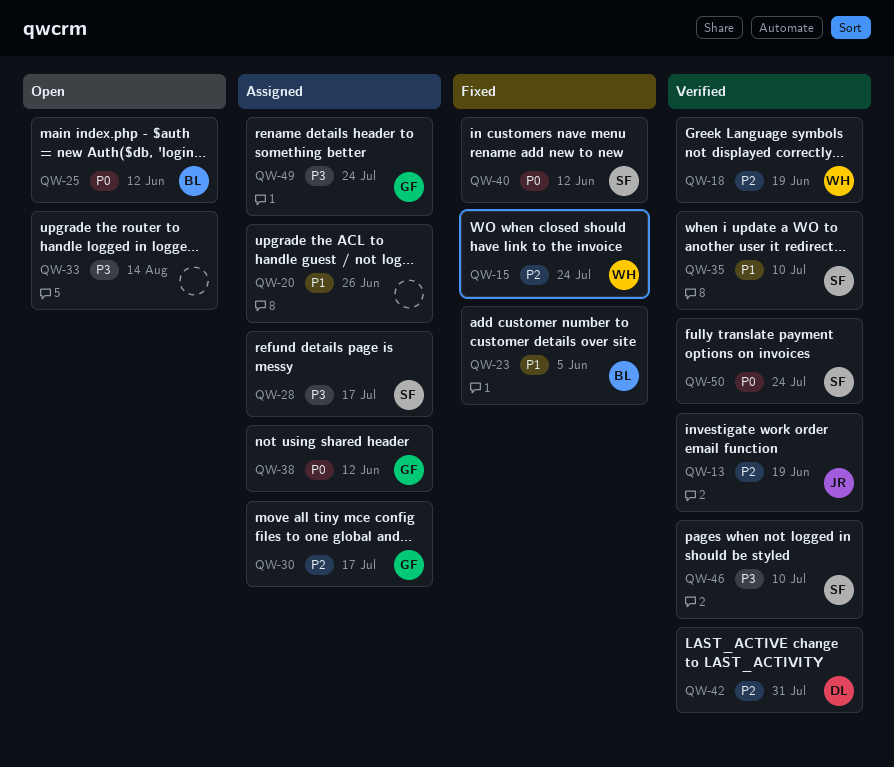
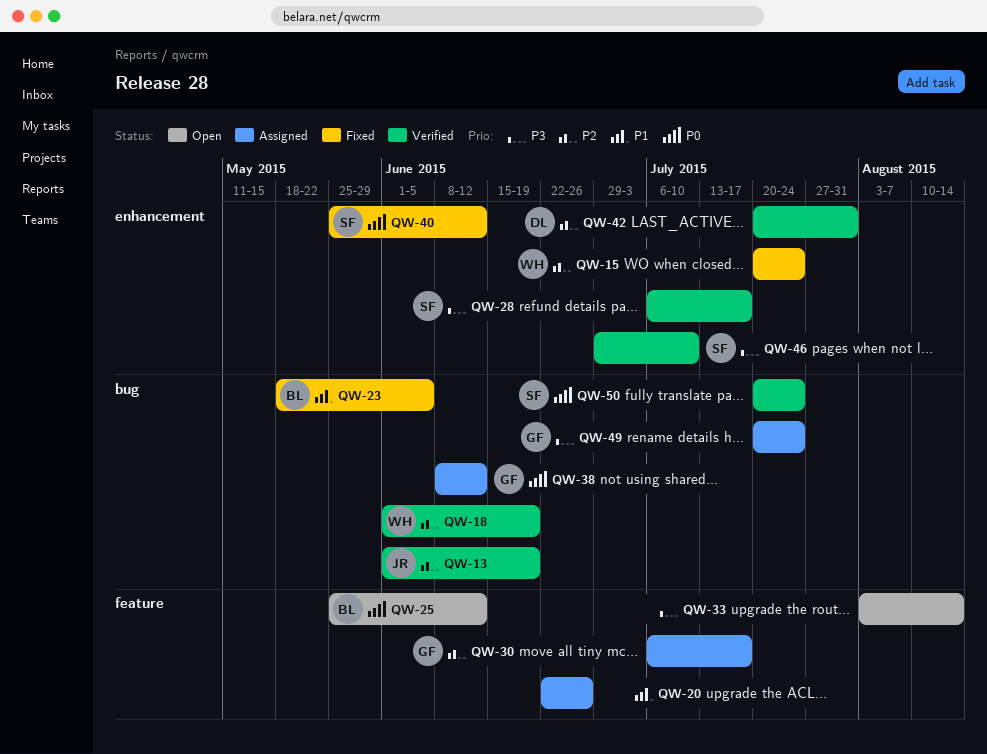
QW-28, status: Assigned -> Verified
QW-35: present -> none

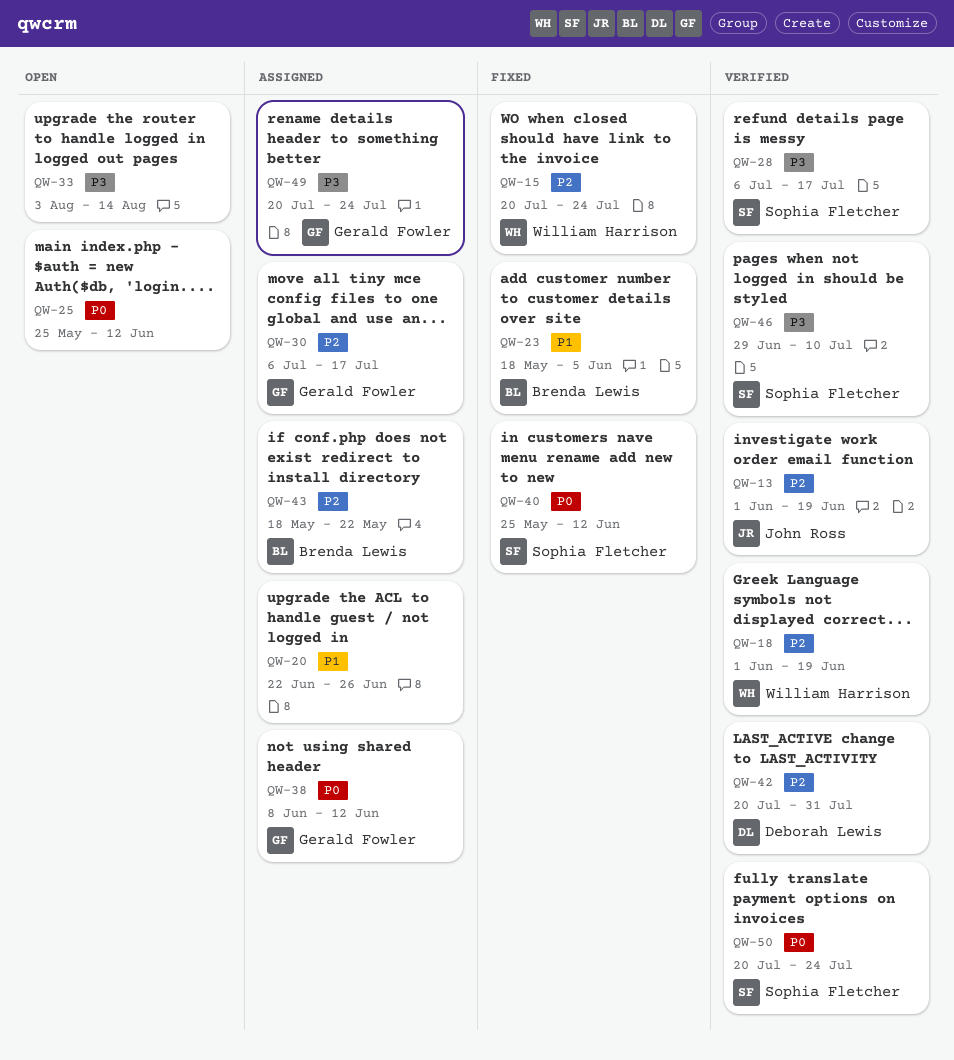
QW-25, owner: Brenda Lewis -> none
QW-43: none -> present

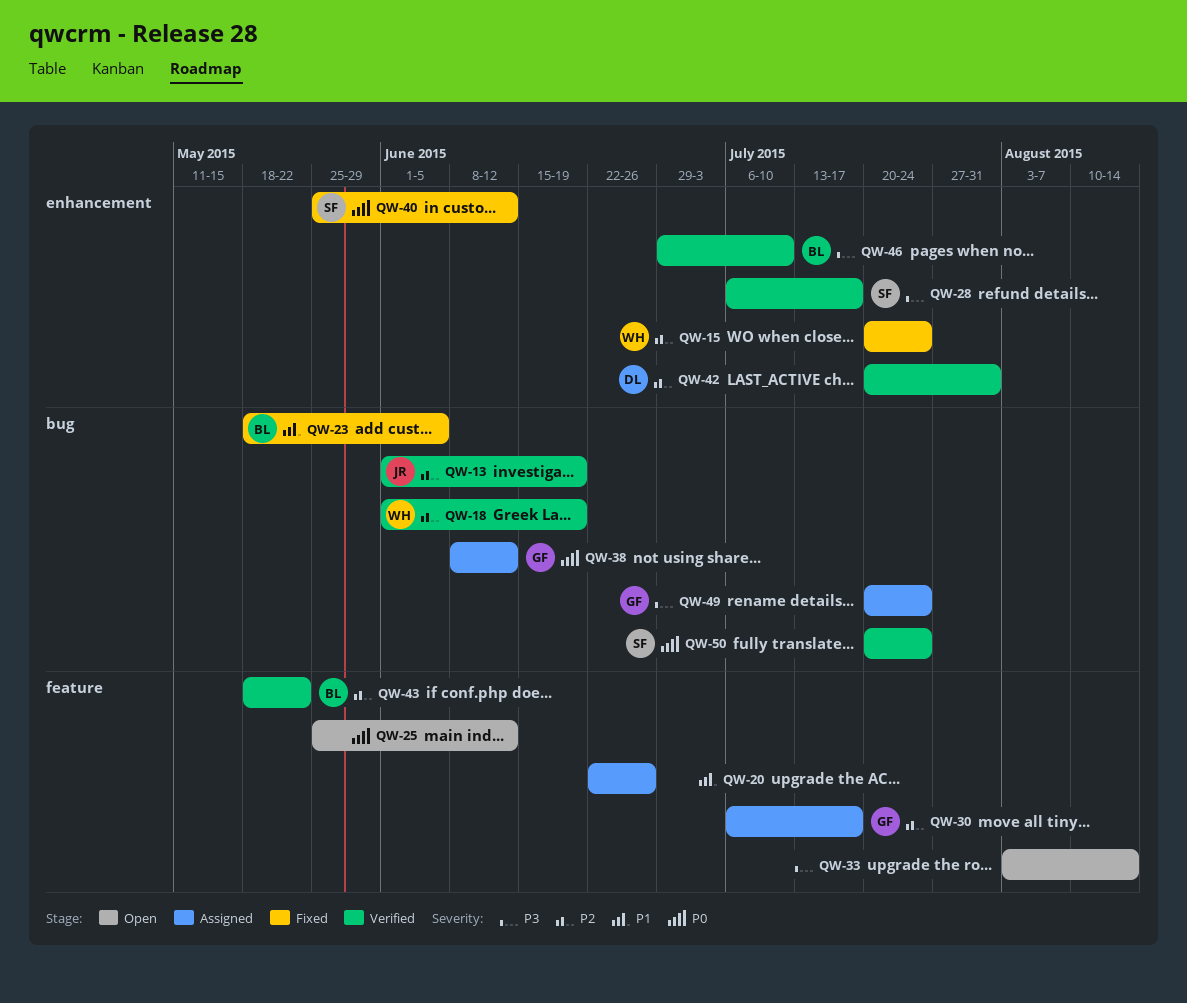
QW-43, status: Assigned -> Verified
QW-46, owner: Sophia Fletcher -> Brenda Lewis

